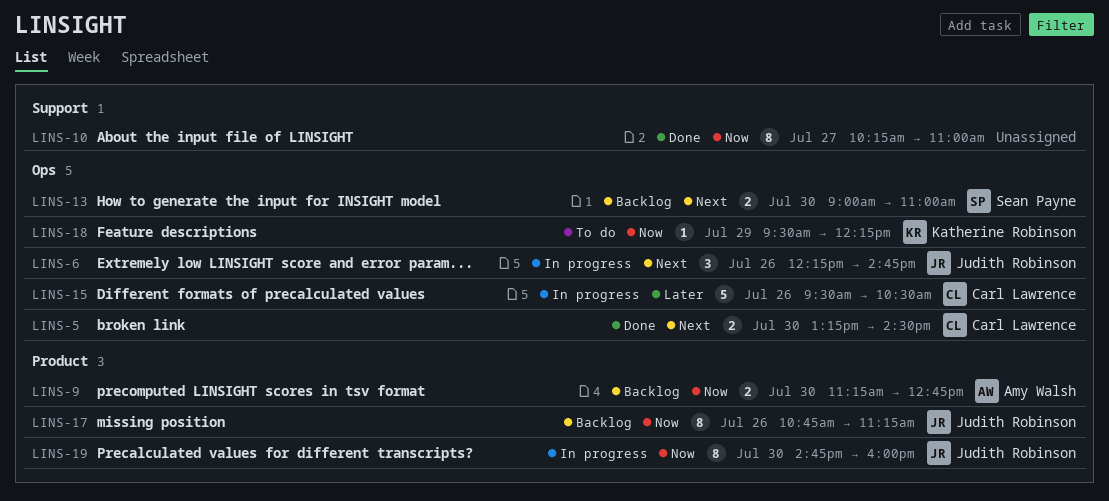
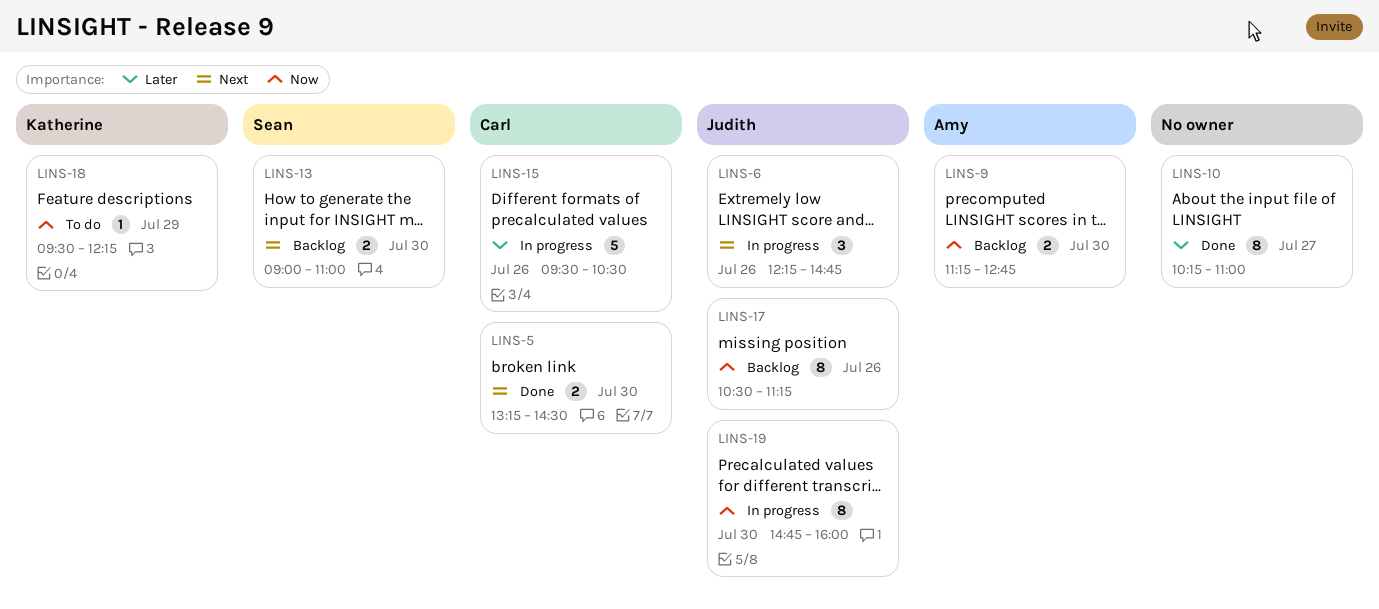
LINS-10, priority: Now -> Later
LINS-17, begins: 10:45 -> 10:30

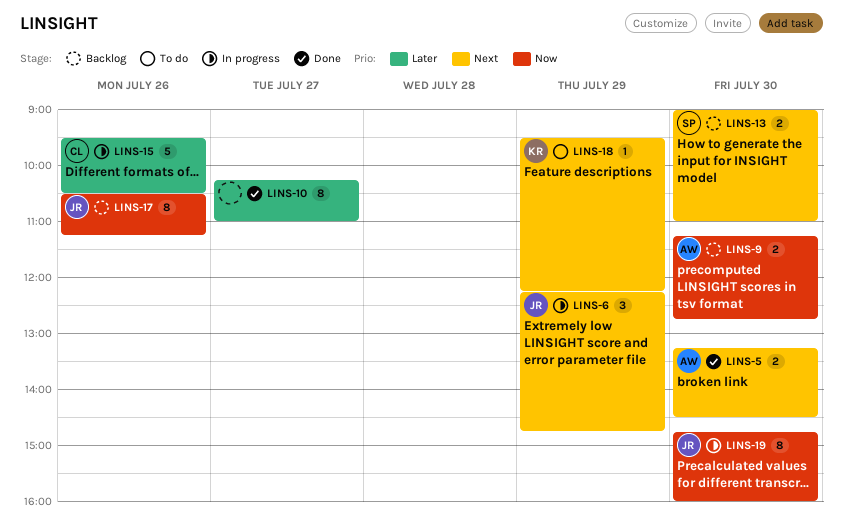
LINS-5, owner: Carl -> Amy
LINS-6, day: Jul 26 -> Jul 29
LINS-18, priority: Now -> Next

